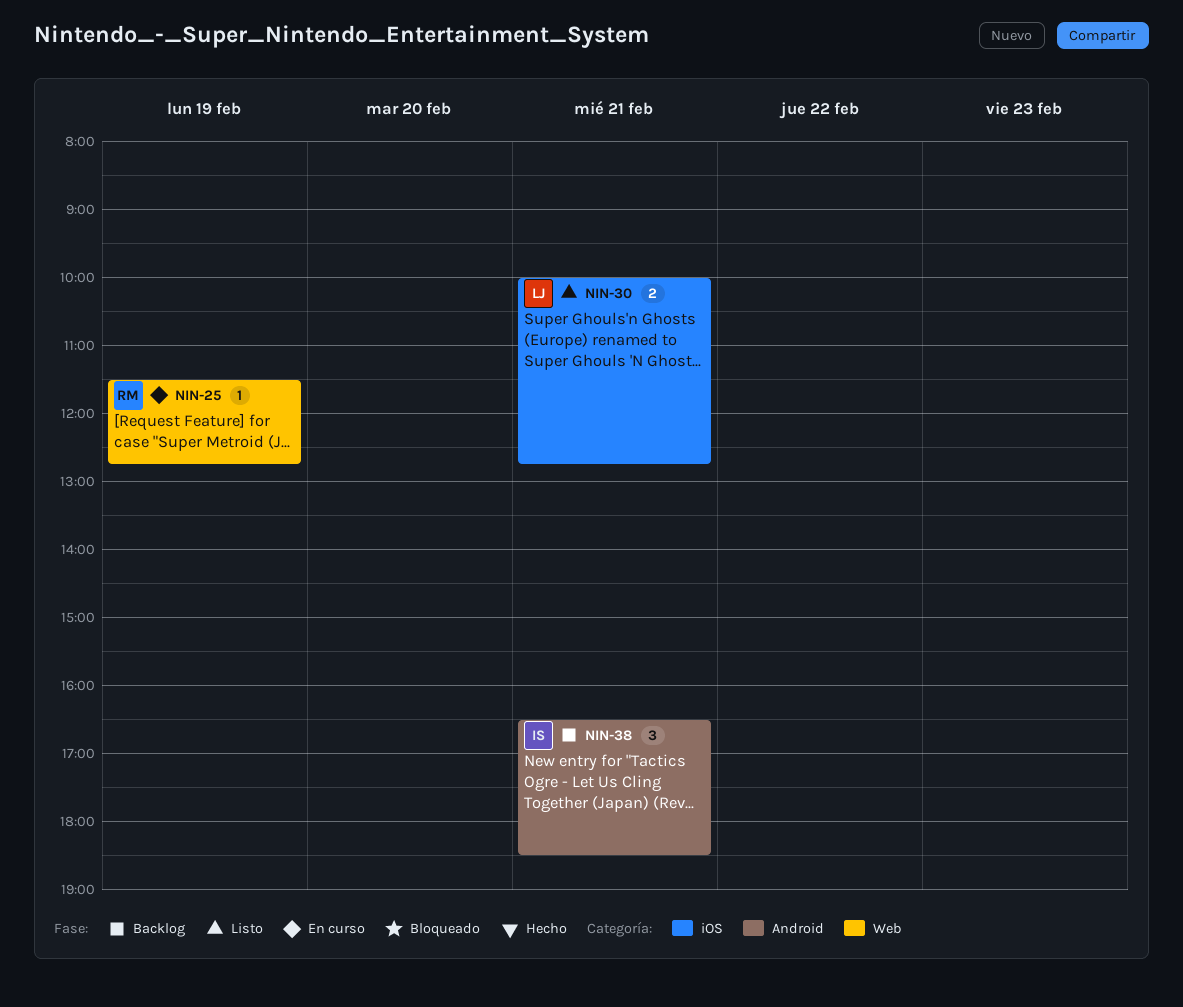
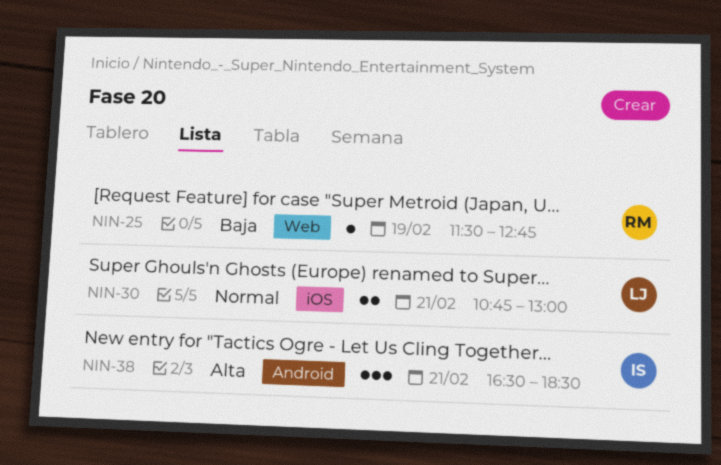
NIN-30, begins: 10:00 -> 10:45
NIN-30, ends: 12:45 -> 13:00

